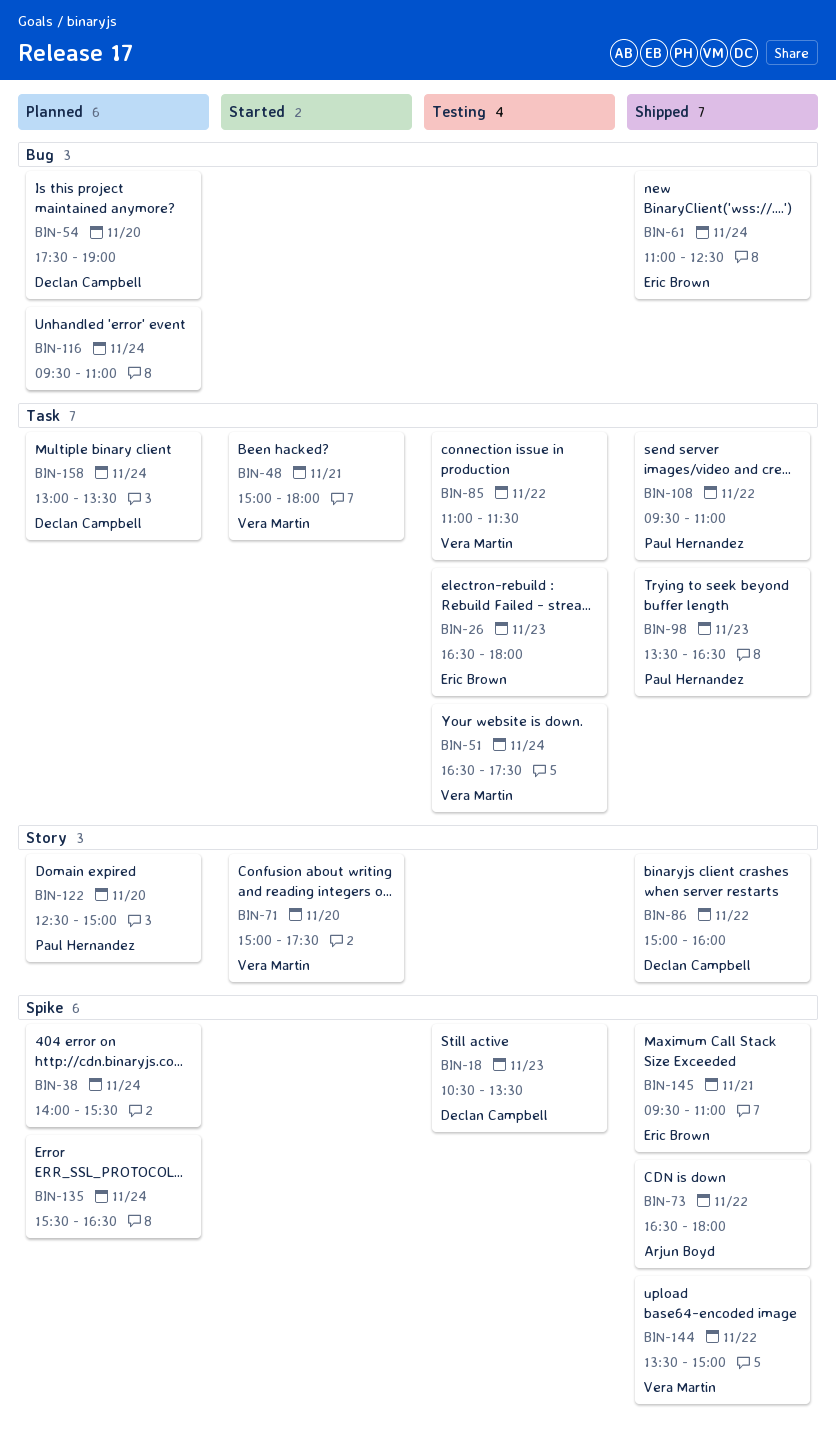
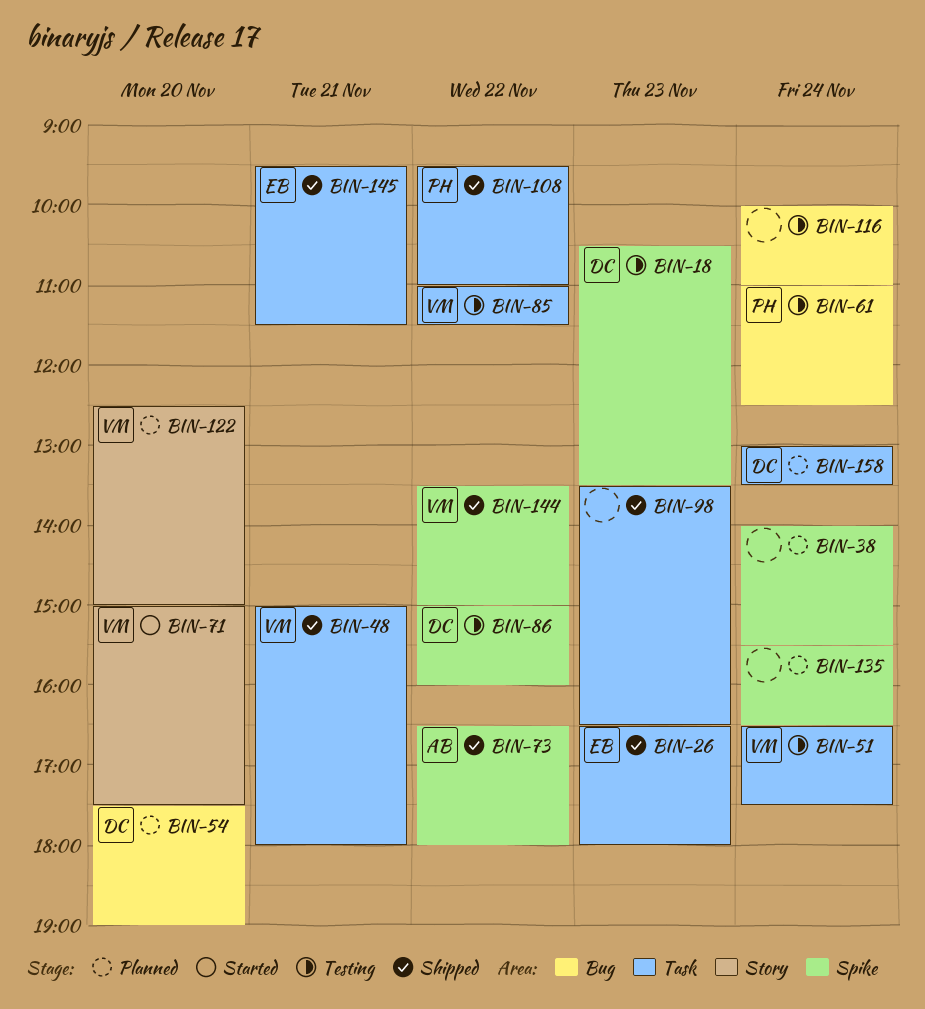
BIN-26, status: Testing -> Shipped
BIN-48, status: Started -> Shipped
BIN-61, status: Shipped -> Testing
BIN-61, owner: Eric Brown -> Paul Hernandez
BIN-86, status: Shipped -> Testing
BIN-86, label: Story -> Spike
BIN-98, owner: Paul Hernandez -> none
BIN-116, status: Planned -> Testing
BIN-116, begins: 09:30 -> 10:00
BIN-122, owner: Paul Hernandez -> Vera Martin
BIN-145, label: Spike -> Task
BIN-145, ends: 11:00 -> 11:30

